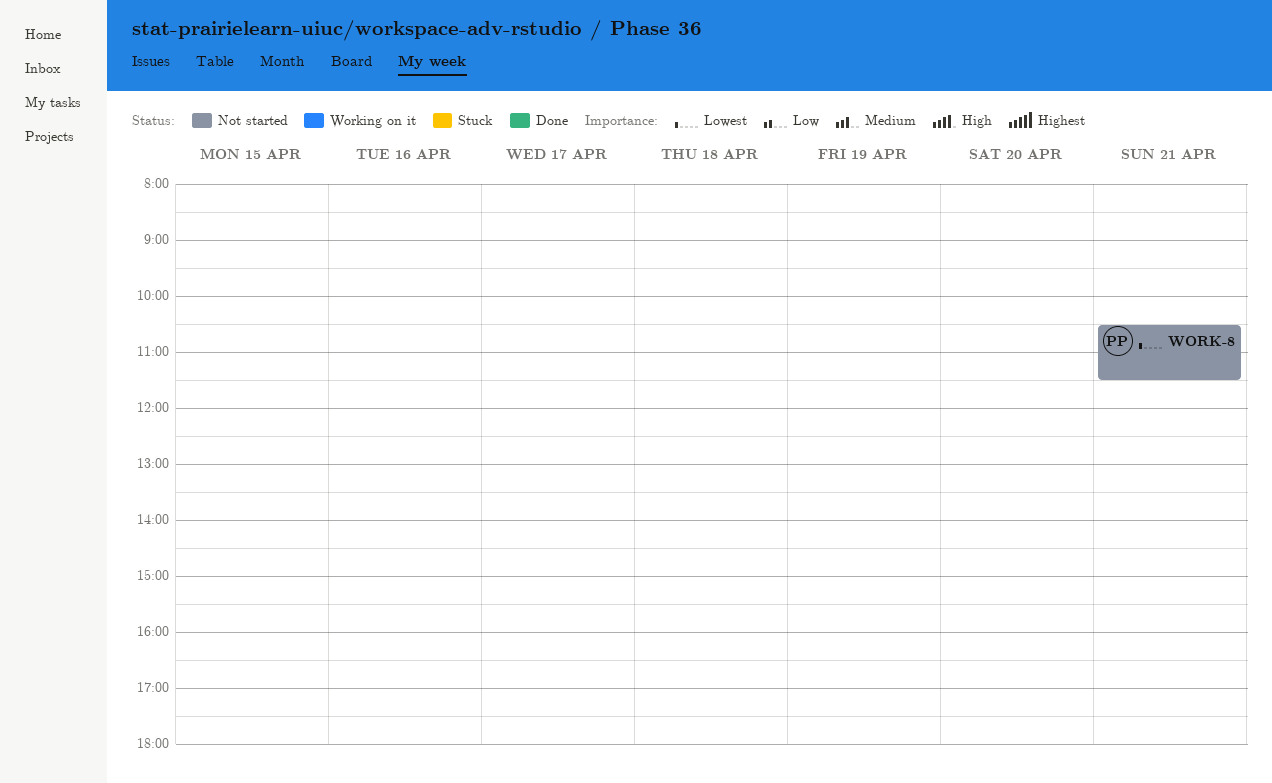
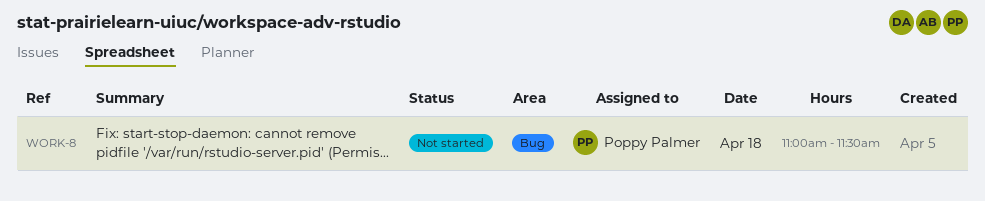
WORK-8, day: Apr 21 -> Apr 18
WORK-8, begins: 10:30 -> 11:00

